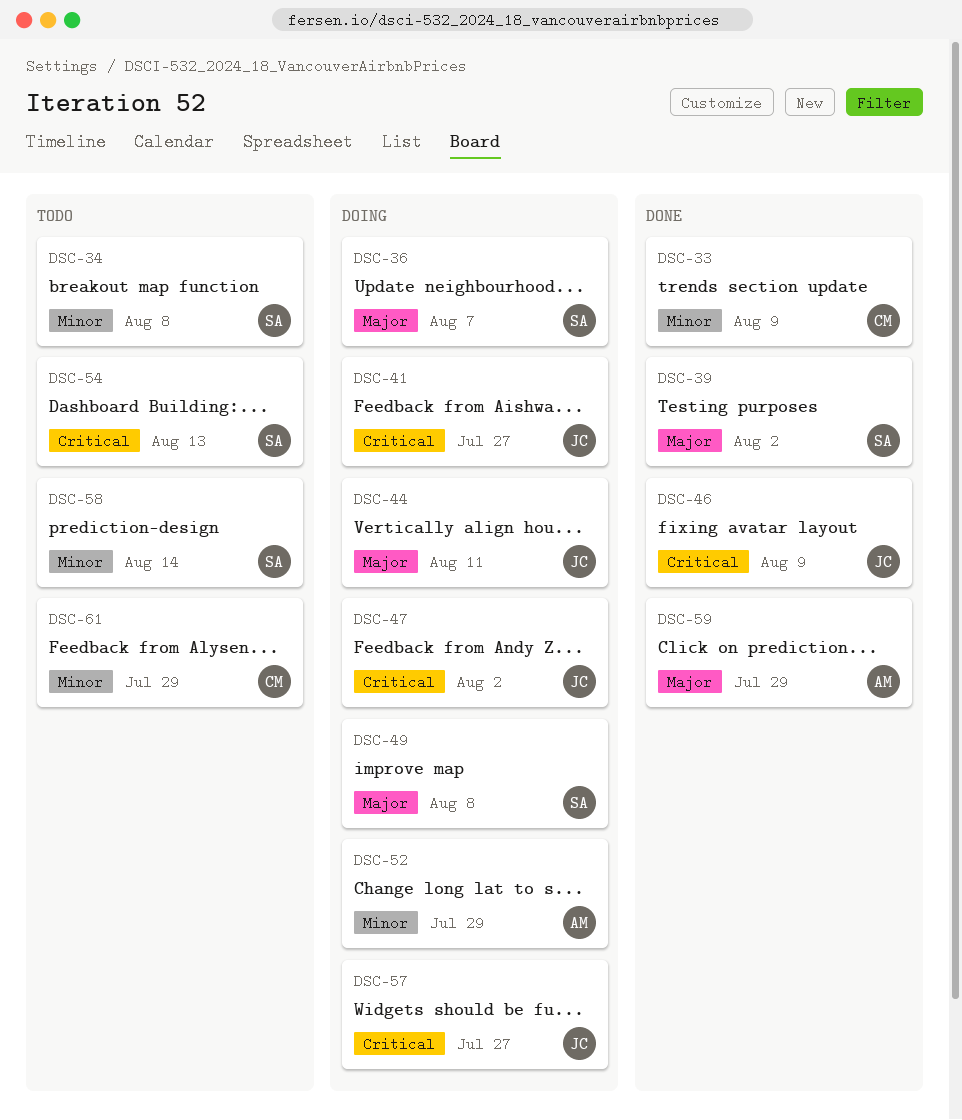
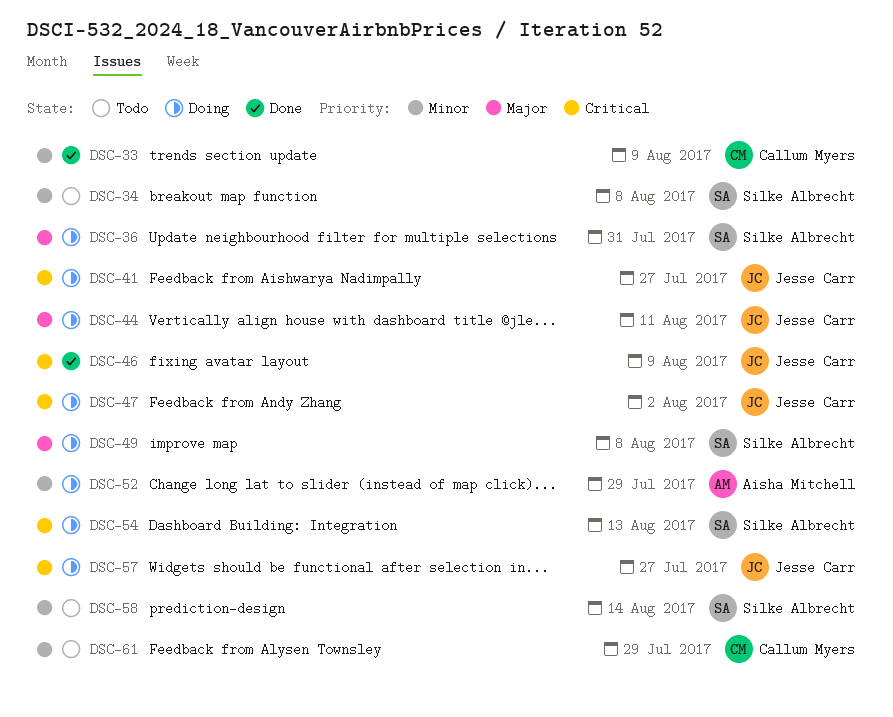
DSC-36, due: Aug 7 -> Jul 31
DSC-39: present -> none
DSC-54, status: Todo -> Doing
DSC-59: present -> none

